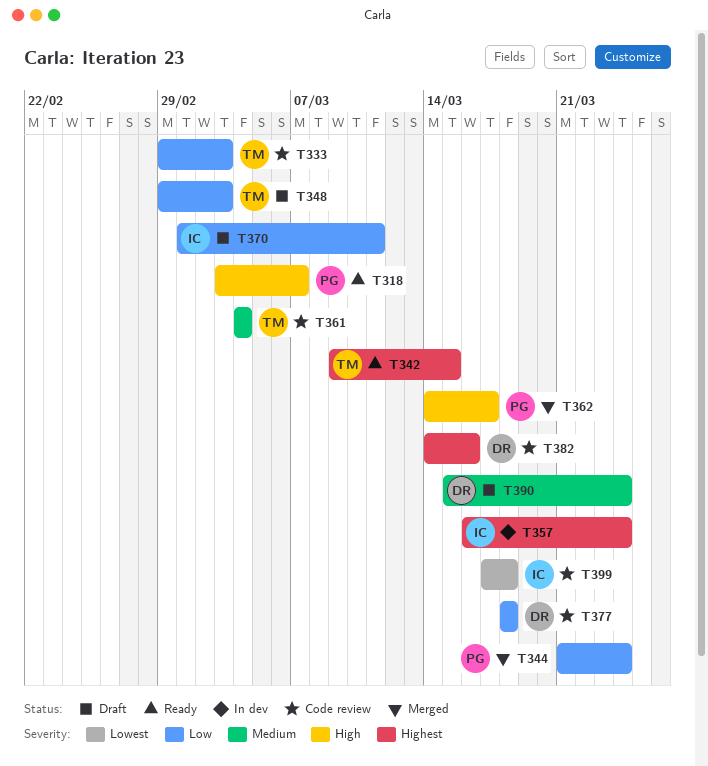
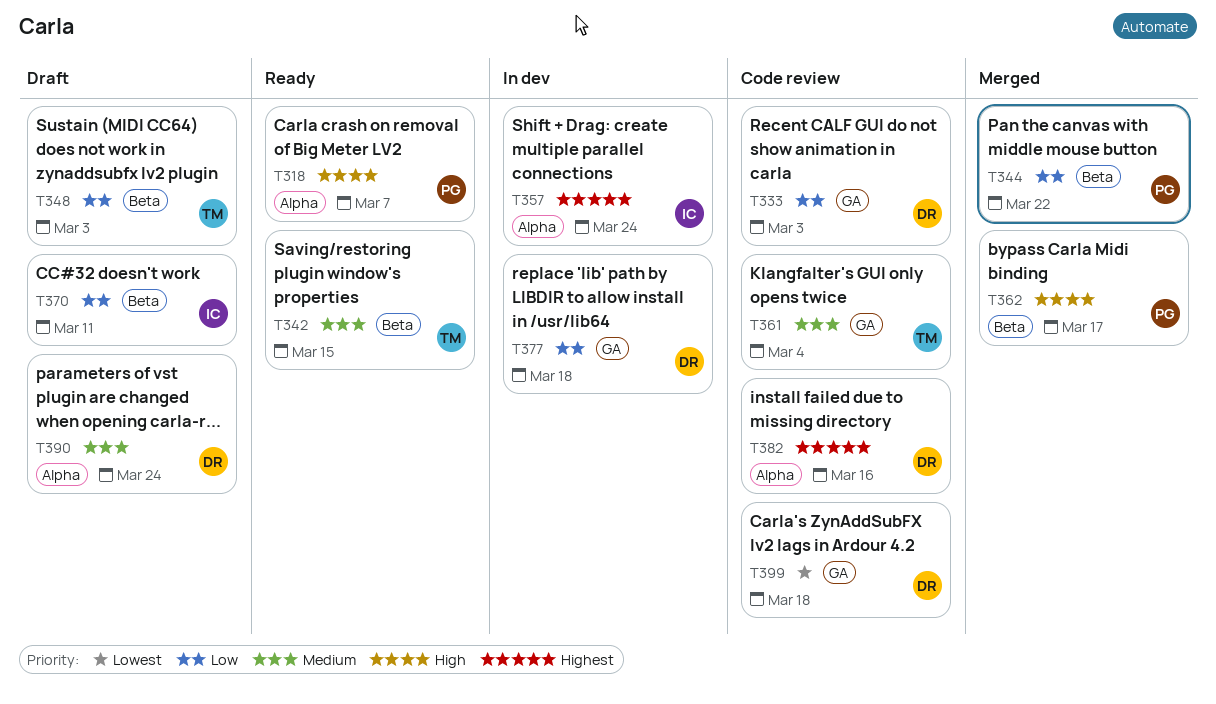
T333, owner: TM -> DR
T342, priority: Highest -> Medium
T344, due: Mar 24 -> Mar 22
T377, status: Code review -> In dev
T399, owner: IC -> DR

